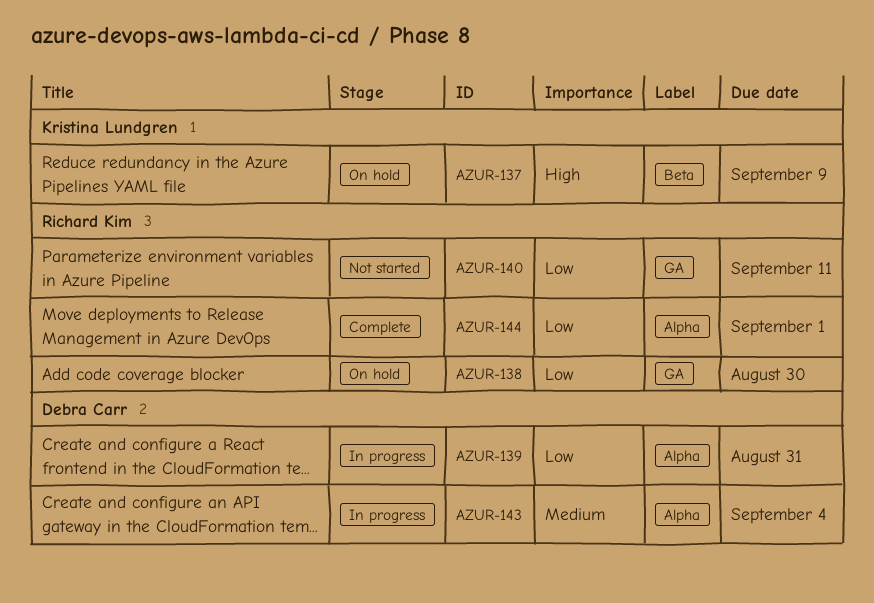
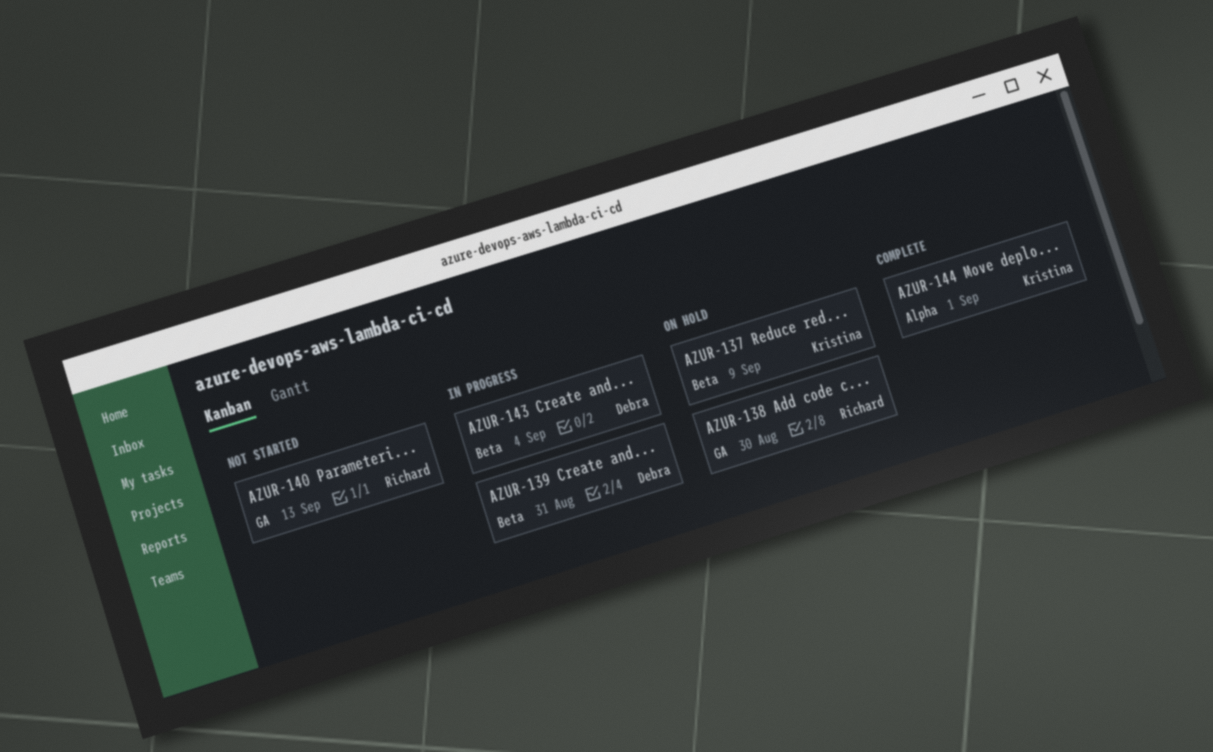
AZUR-139, label: Alpha -> Beta
AZUR-140, due: Sep 11 -> Sep 13
AZUR-143, label: Alpha -> Beta
AZUR-144, owner: Richard Kim -> Kristina Lundgren

